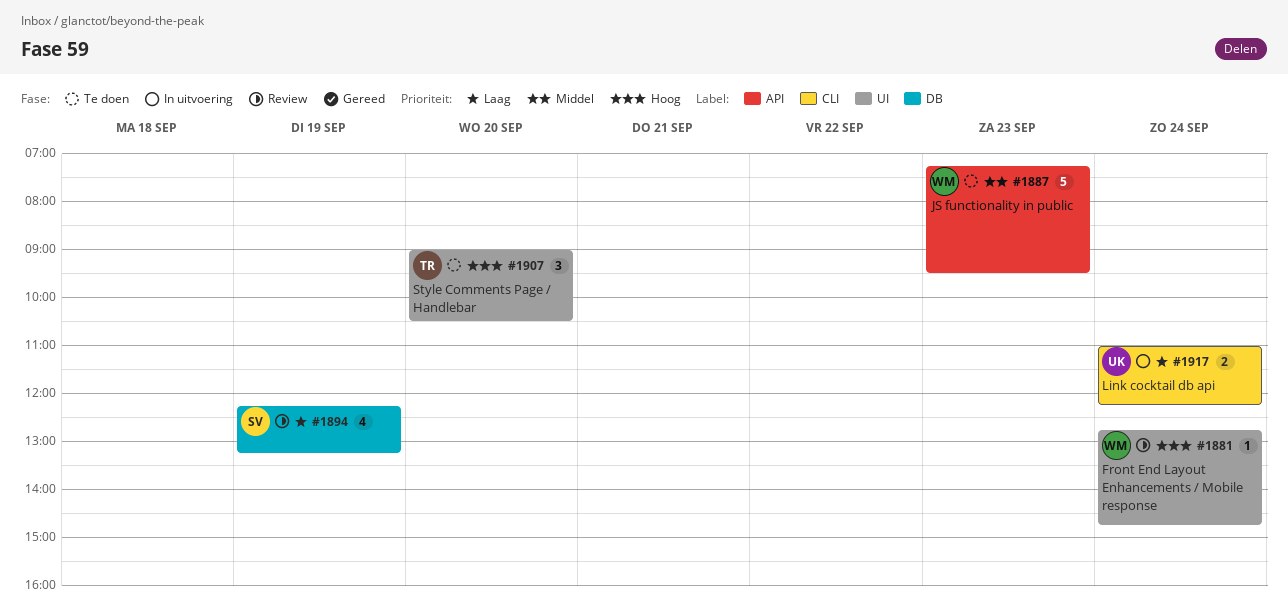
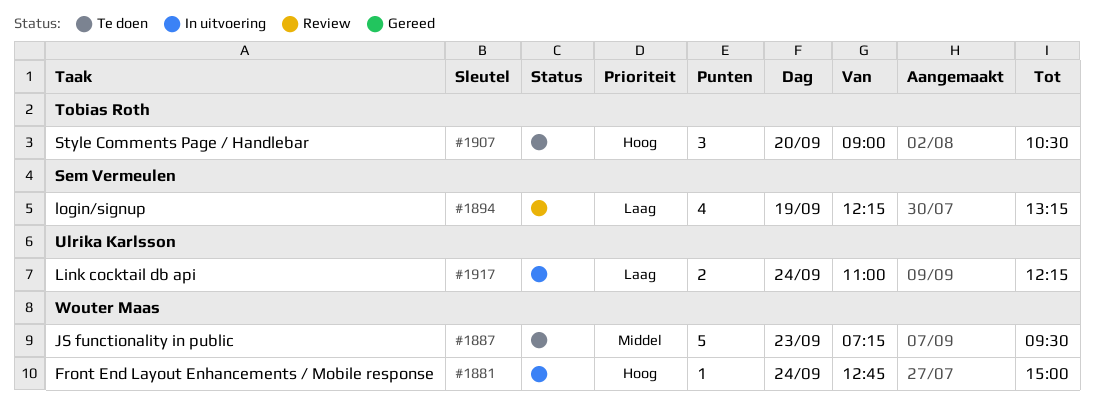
#1881, status: Review -> In uitvoering
#1881, ends: 14:45 -> 15:00

